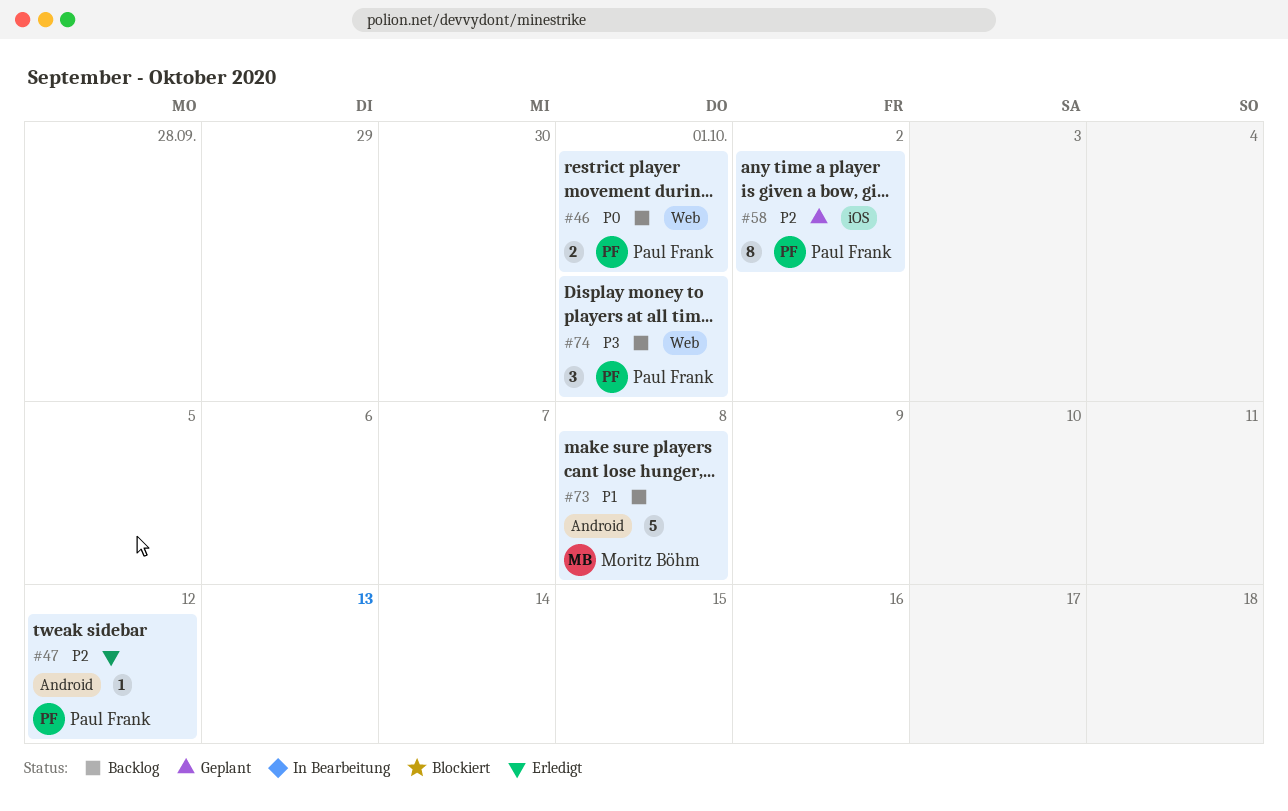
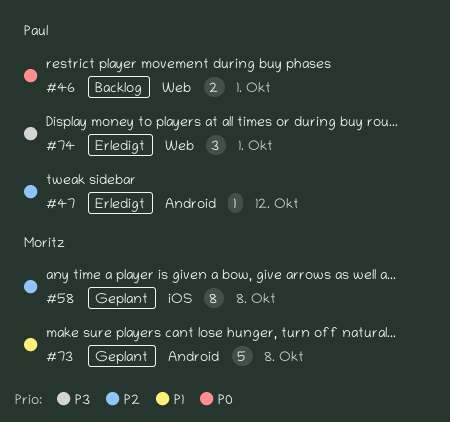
#58, owner: Paul Frank -> Moritz Böhm
#58, due: Oct 2 -> Oct 8
#73, status: Backlog -> Geplant
#74, status: Backlog -> Erledigt

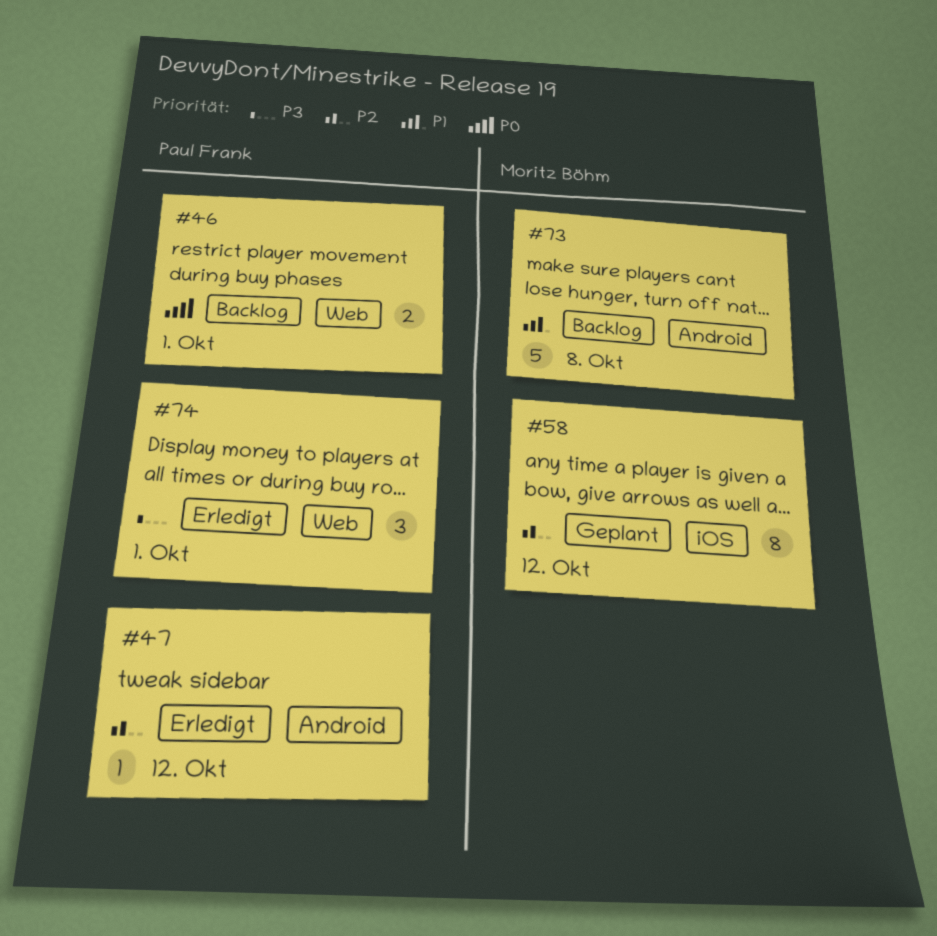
#58, due: Oct 8 -> Oct 12
#73, status: Geplant -> Backlog

